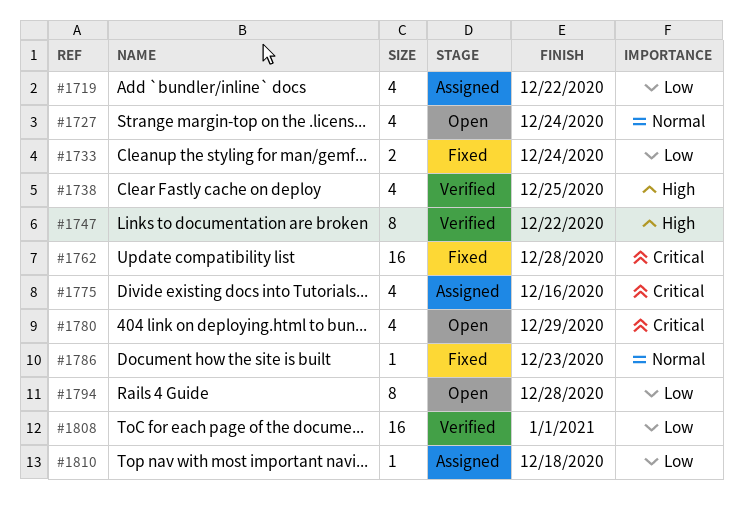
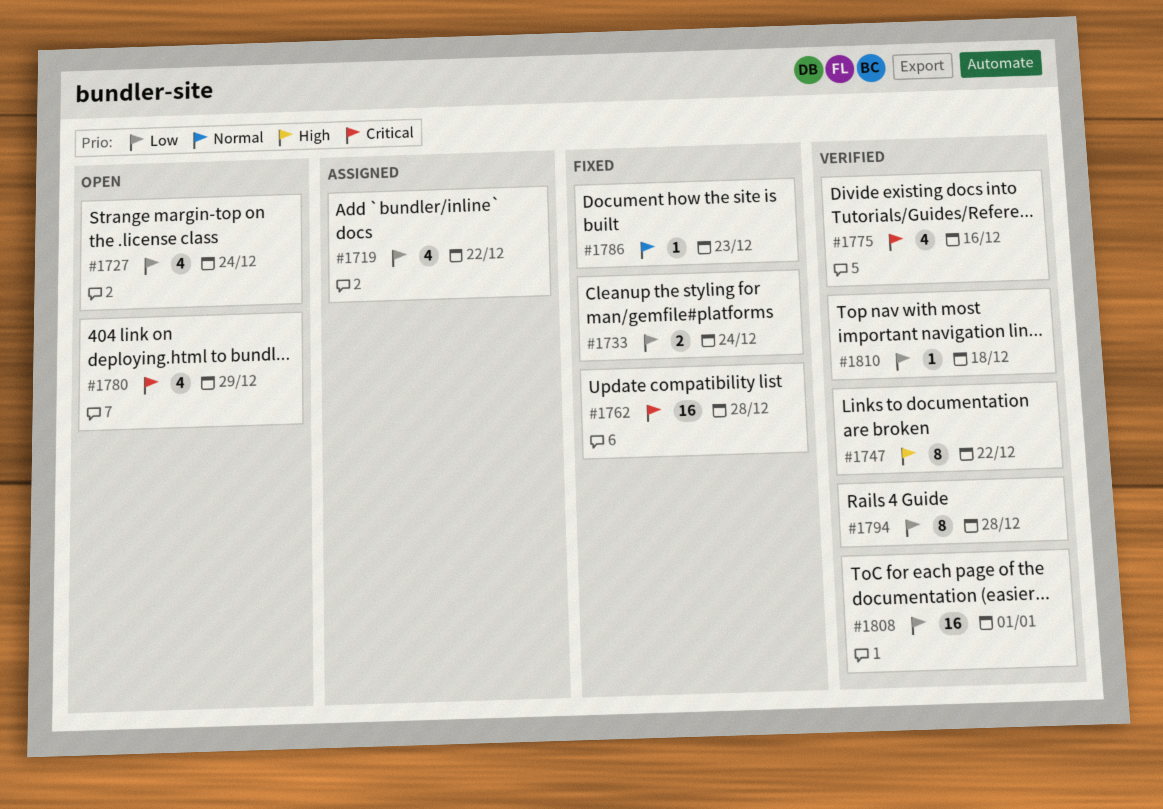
#1727, priority: Normal -> Low
#1738: present -> none
#1775, status: Assigned -> Verified
#1794, status: Open -> Verified
#1810, status: Assigned -> Verified

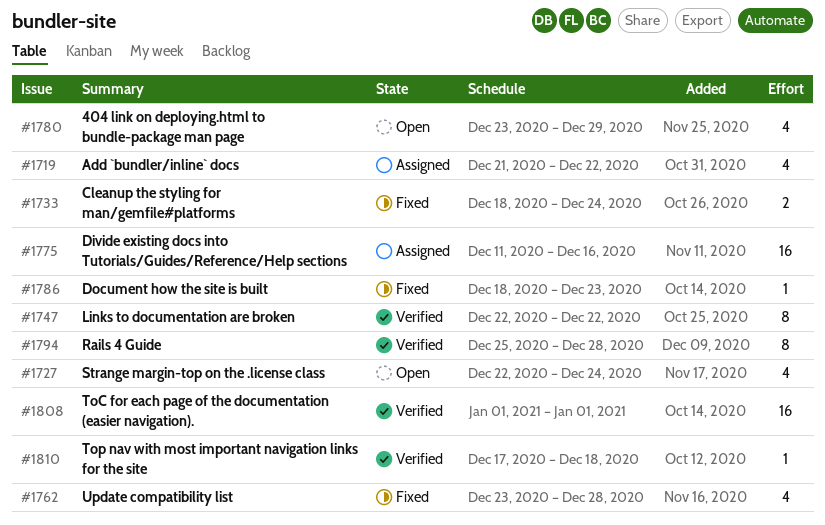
#1762, estimate: 16 -> 4
#1775, status: Verified -> Assigned
#1775, estimate: 4 -> 16

